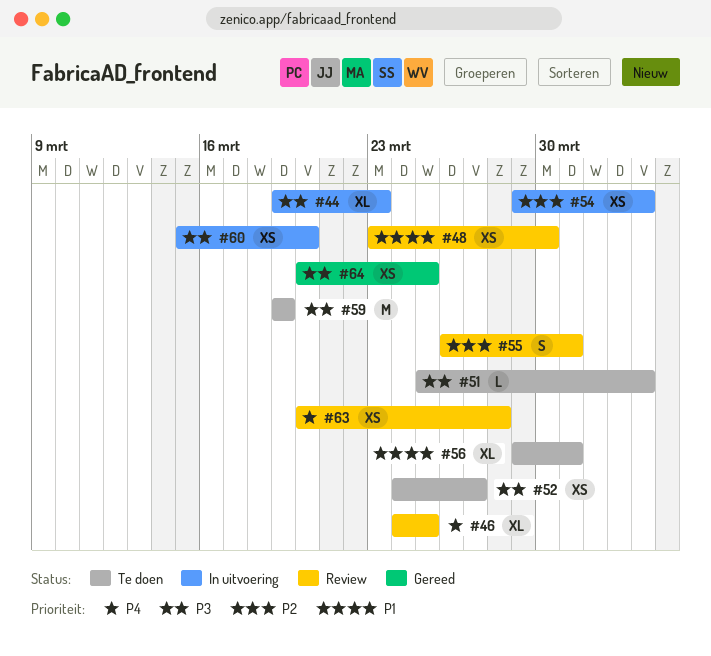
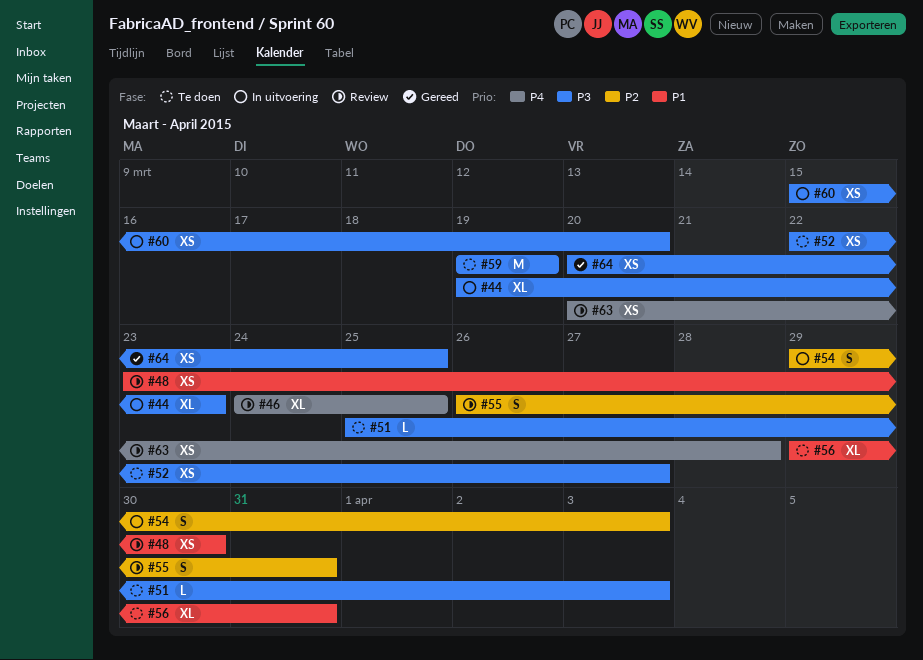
#52, start: Mar 24 -> Mar 22
#54, estimate: XS -> S

